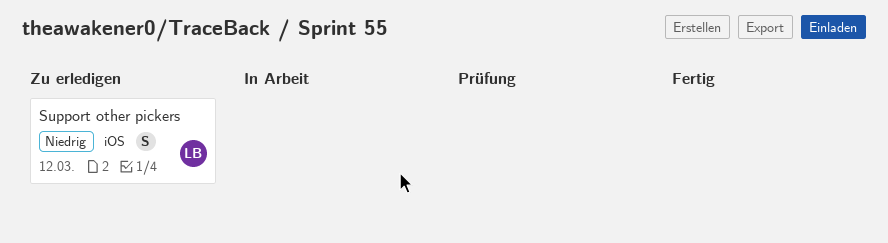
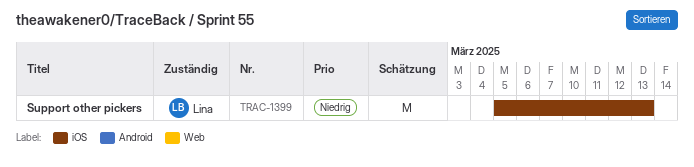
Support other pickers, estimate: S -> M
Support other pickers, due: Mar 12 -> Mar 13

